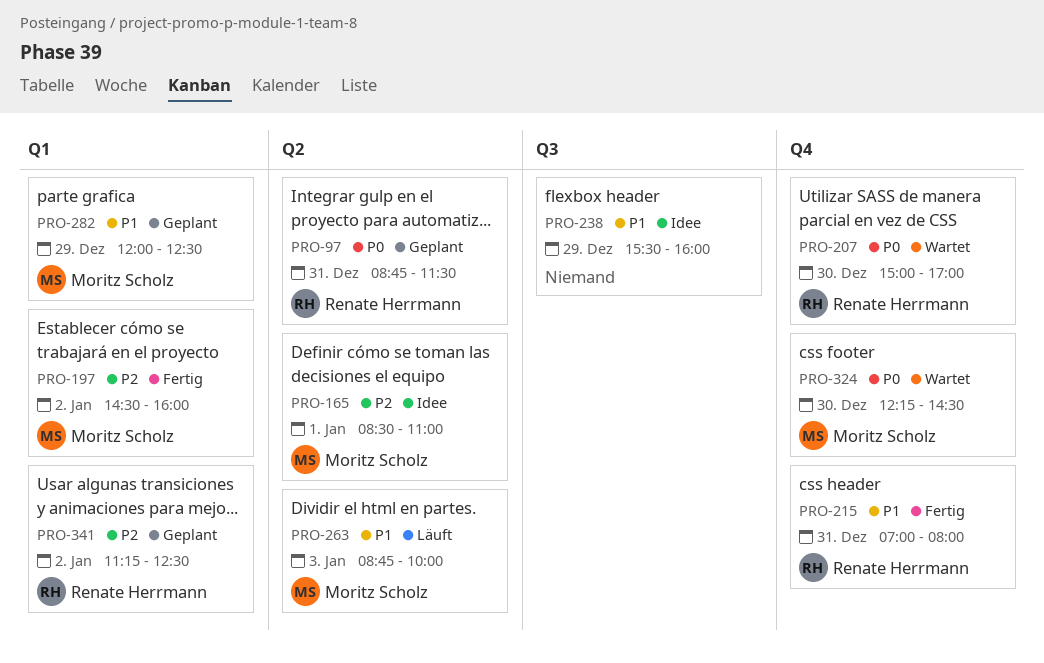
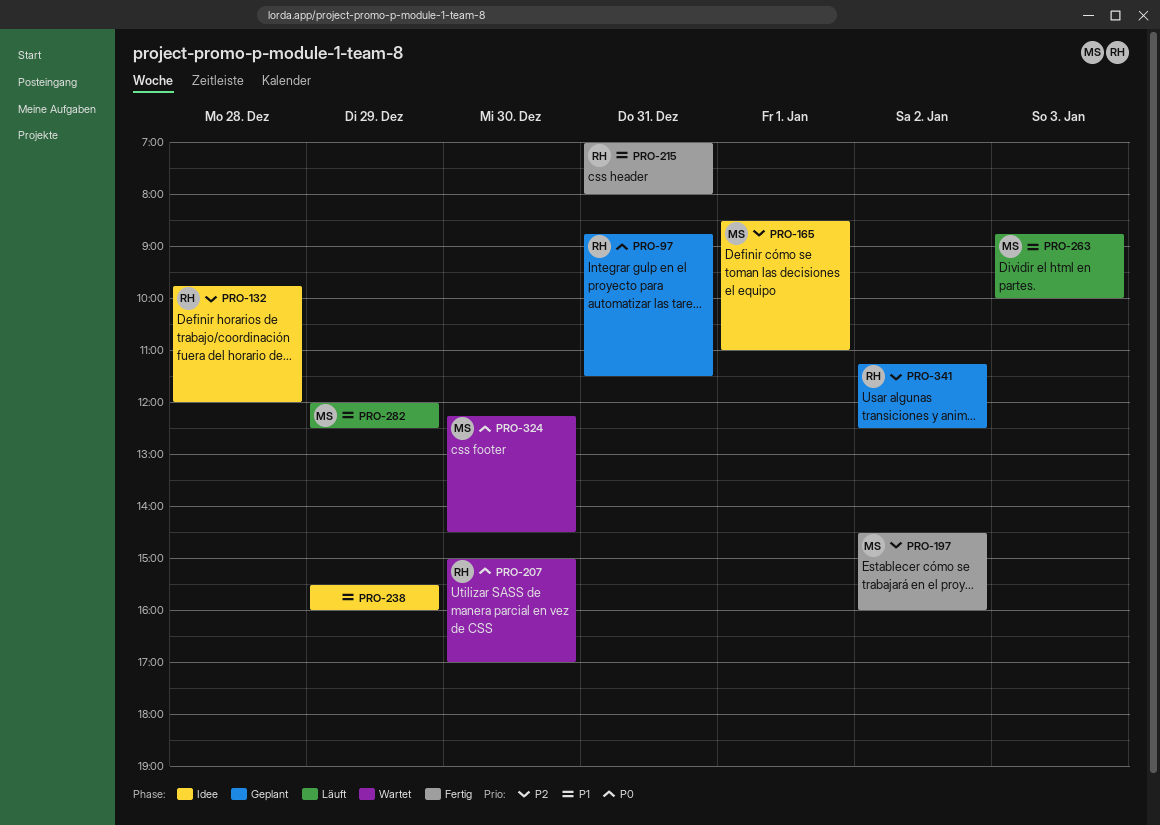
PRO-132: none -> present
PRO-282, status: Geplant -> Läuft

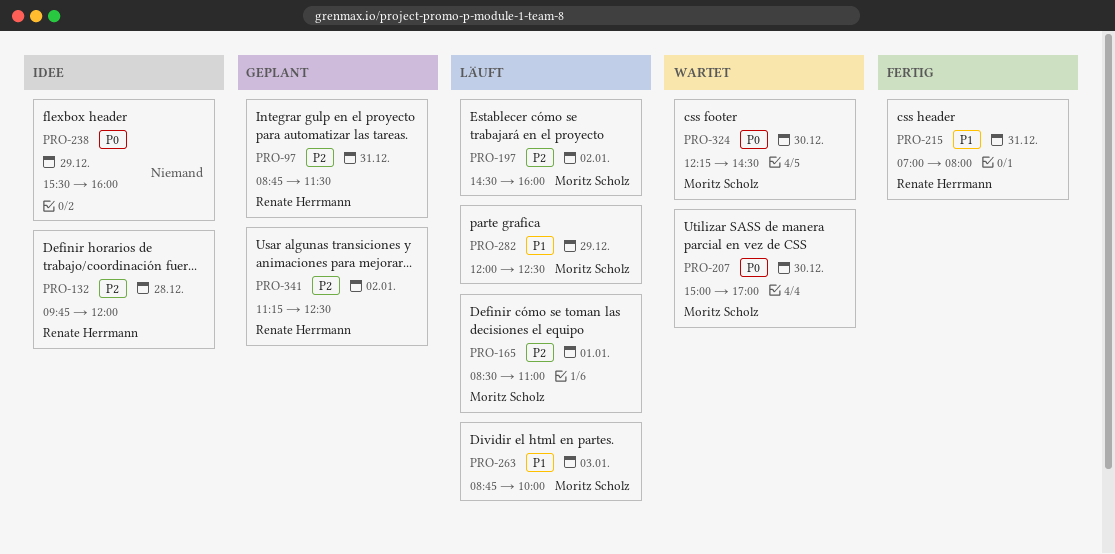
PRO-97, priority: P0 -> P2
PRO-165, status: Idee -> Läuft
PRO-197, status: Fertig -> Läuft
PRO-207, owner: Renate Herrmann -> Moritz Scholz
PRO-238, priority: P1 -> P0

